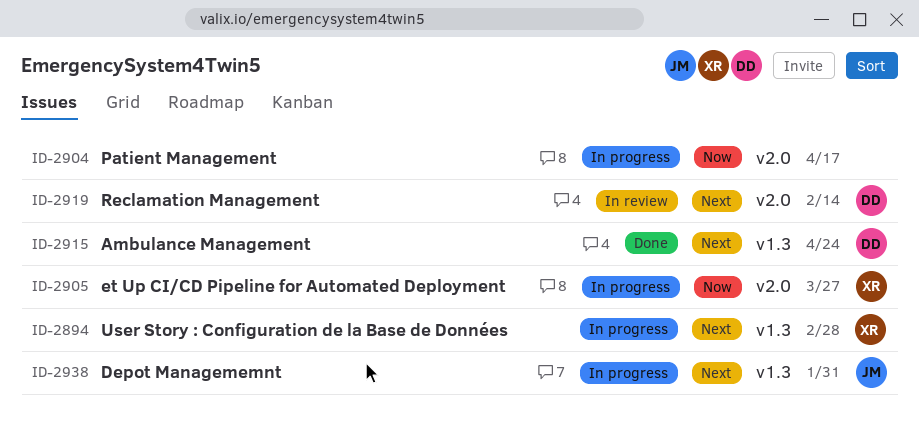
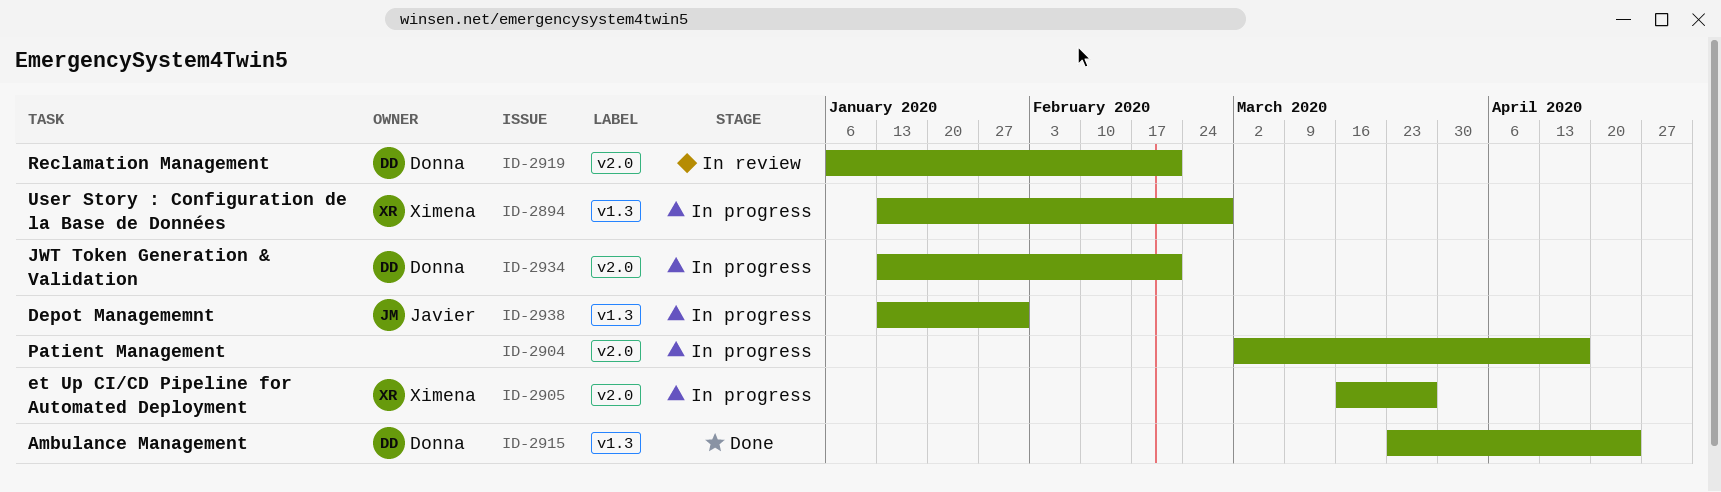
ID-2919, due: Feb 14 -> Feb 21
ID-2934: none -> present

